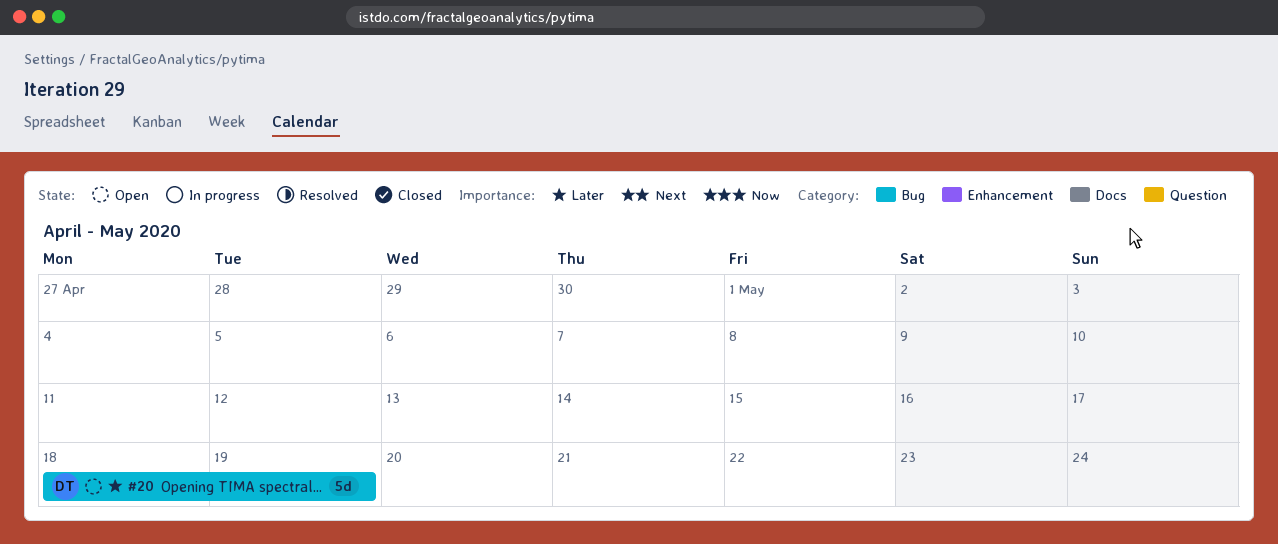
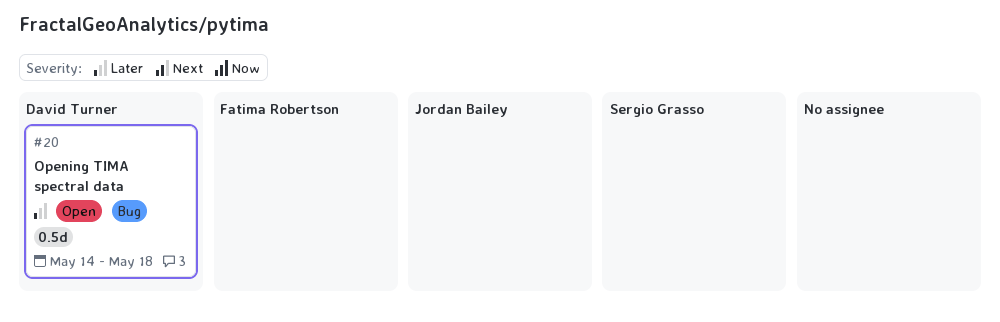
#20, estimate: 5d -> 0.5d
#20, start: May 18 -> May 14
#20, due: May 19 -> May 18

